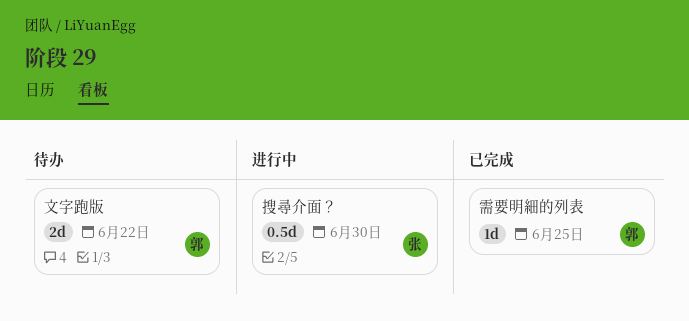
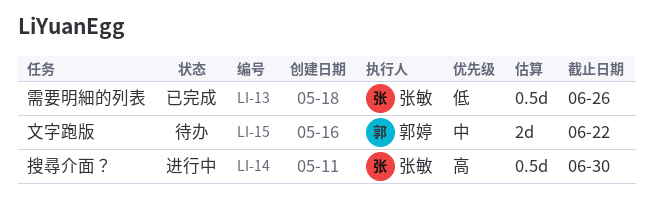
需要明細的列表, owner: 郭婷 -> 张敏
需要明細的列表, estimate: 1d -> 0.5d
需要明細的列表, due: Jun 25 -> Jun 26

